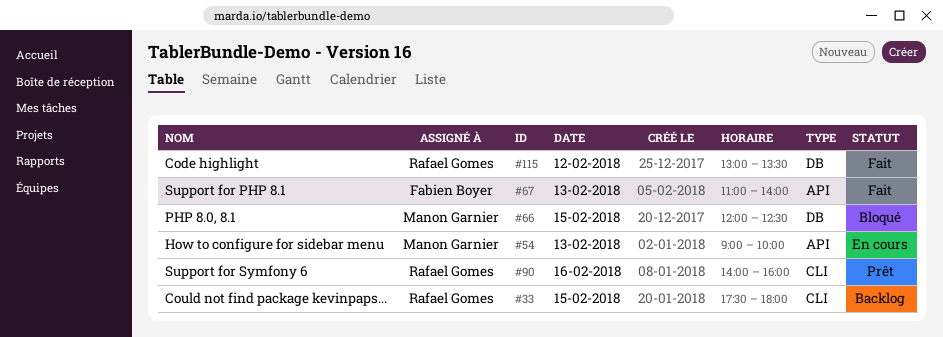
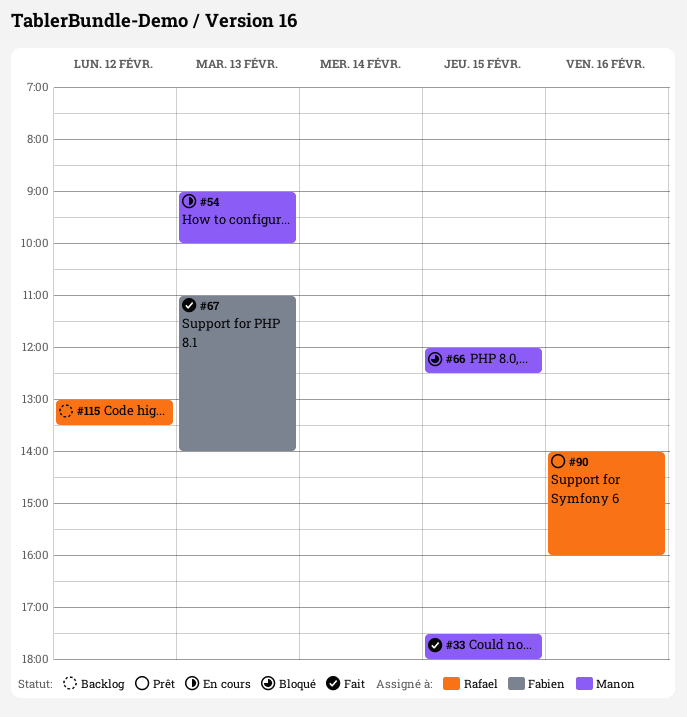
#33, status: Backlog -> Fait
#33, owner: Rafael Gomes -> Manon Garnier
#115, status: Fait -> Backlog

